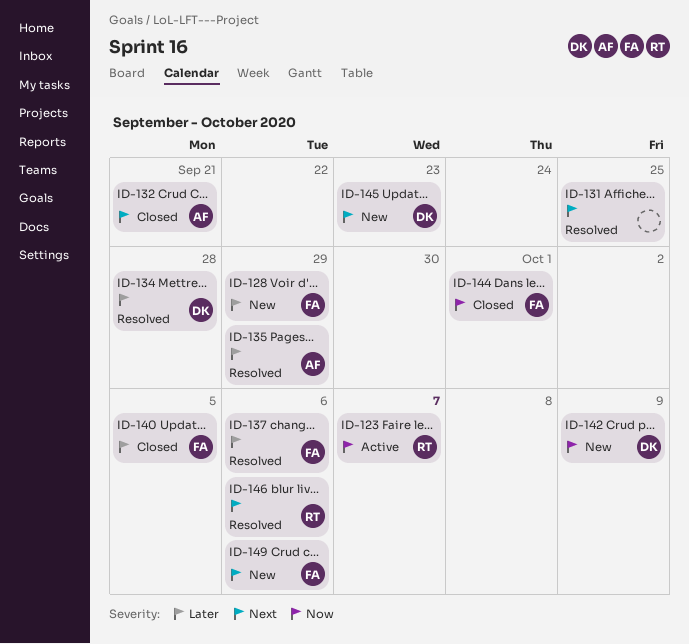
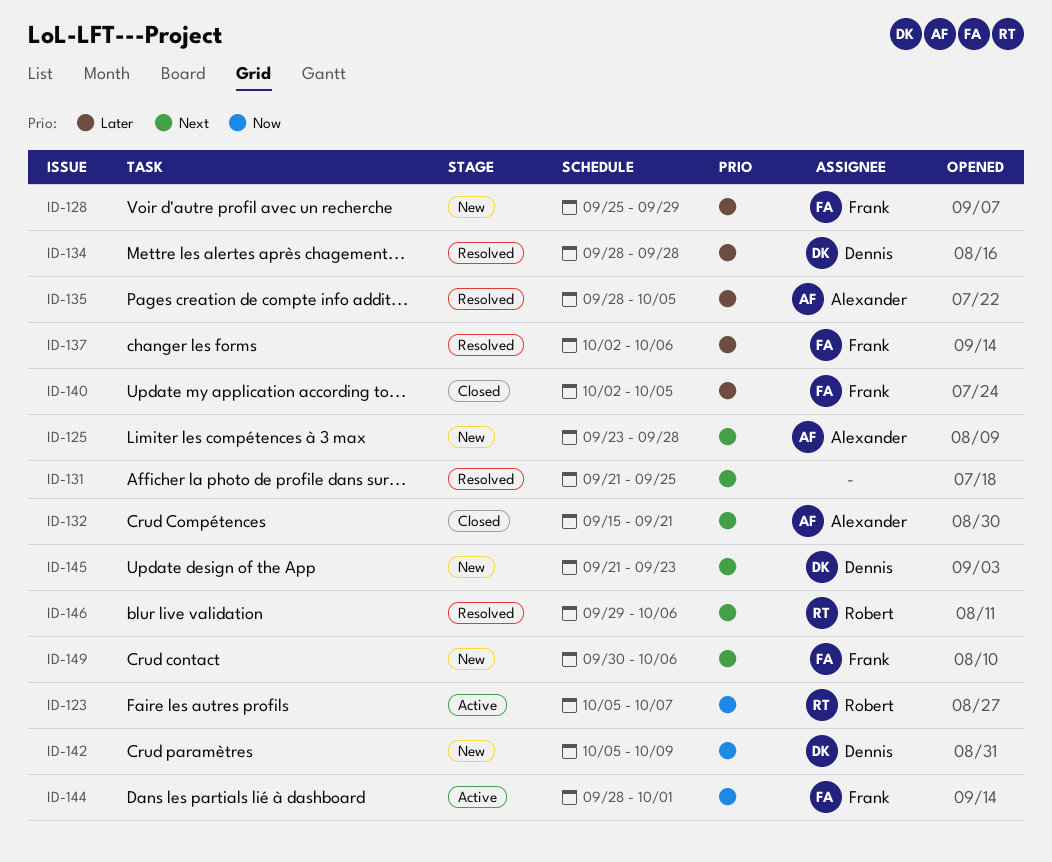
ID-125: none -> present
ID-135, due: Sep 29 -> Oct 5
ID-144, status: Closed -> Active

